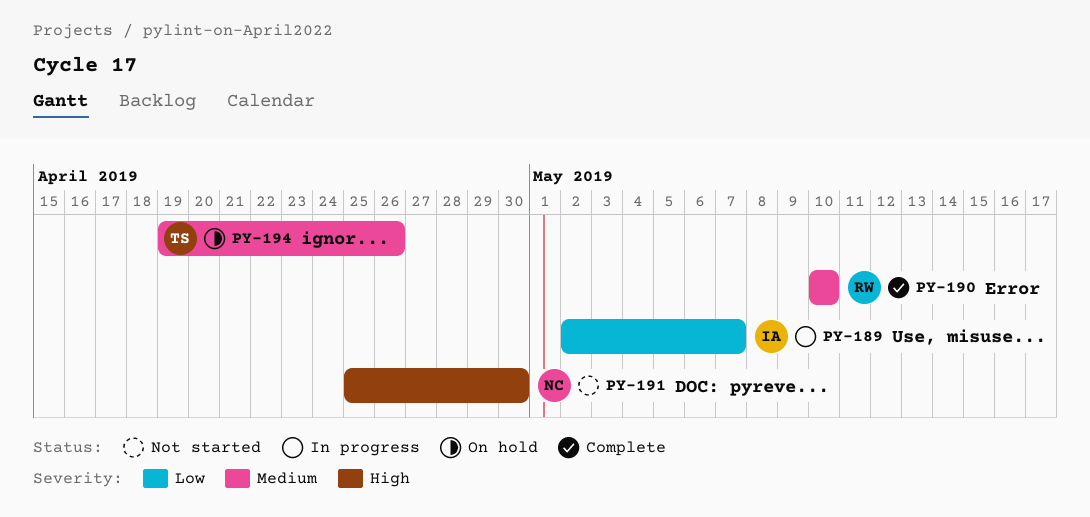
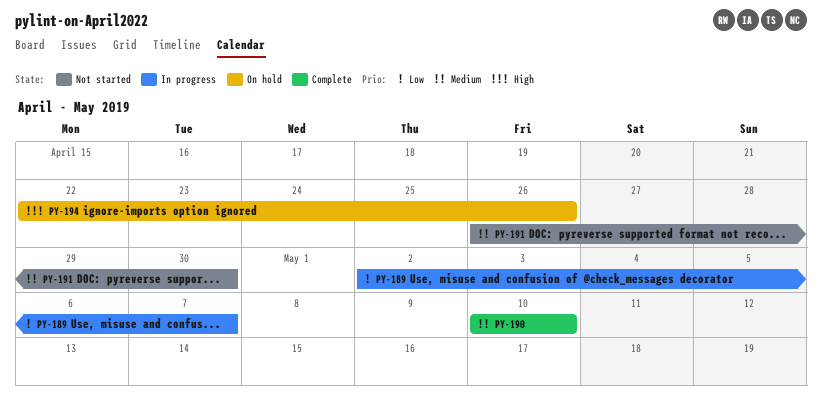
PY-191, priority: High -> Medium
PY-191, start: Apr 25 -> Apr 26
PY-194, priority: Medium -> High
PY-194, start: Apr 19 -> Apr 22

